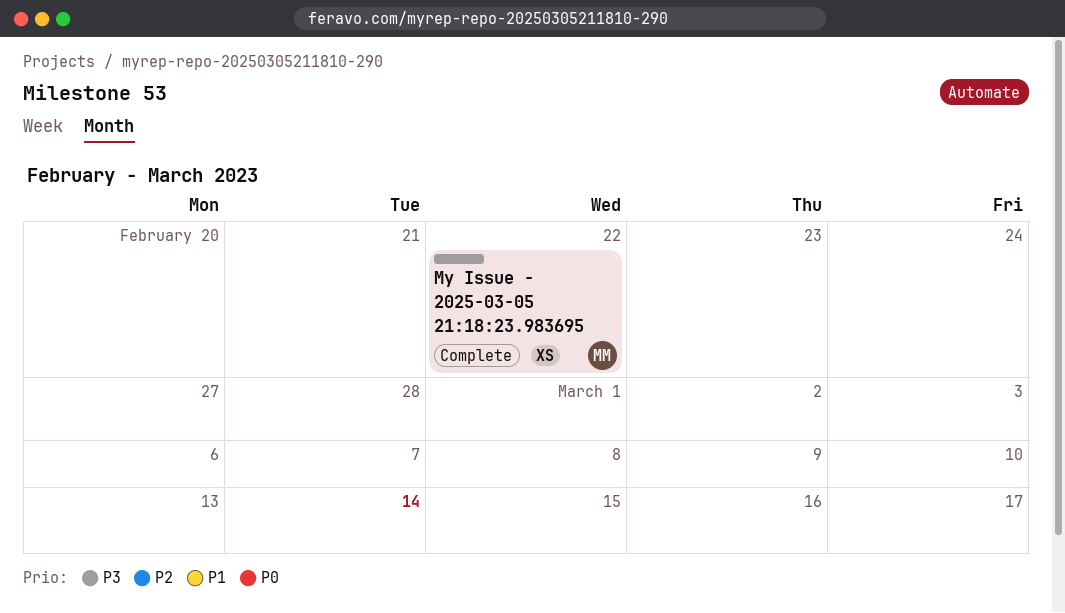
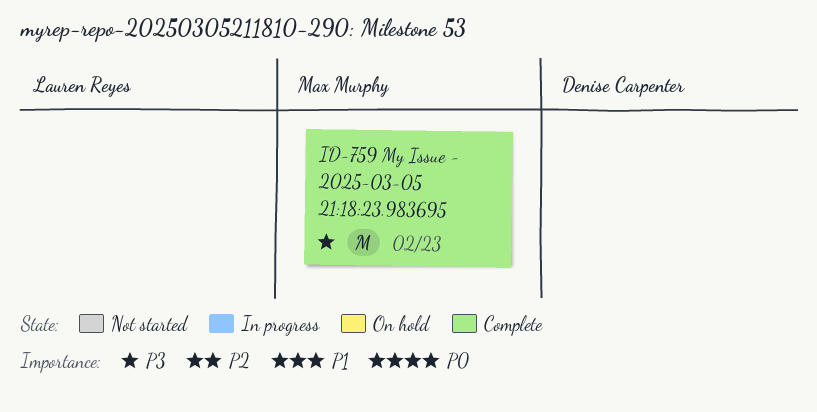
My Issue - 2025-03-05 21:18:23.983695, estimate: XS -> M
My Issue - 2025-03-05 21:18:23.983695, due: Feb 22 -> Feb 23

